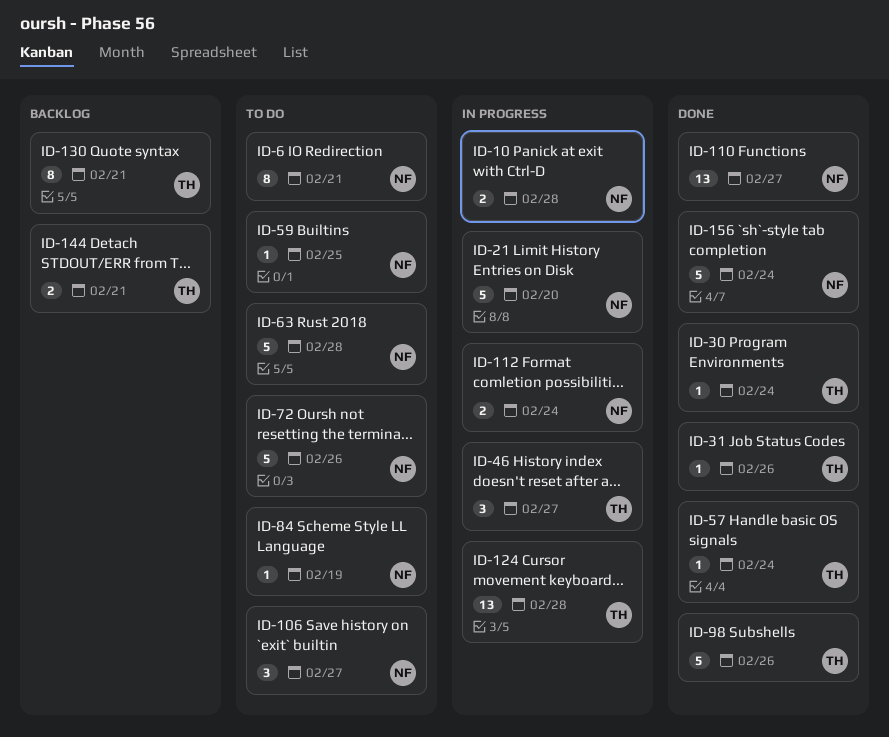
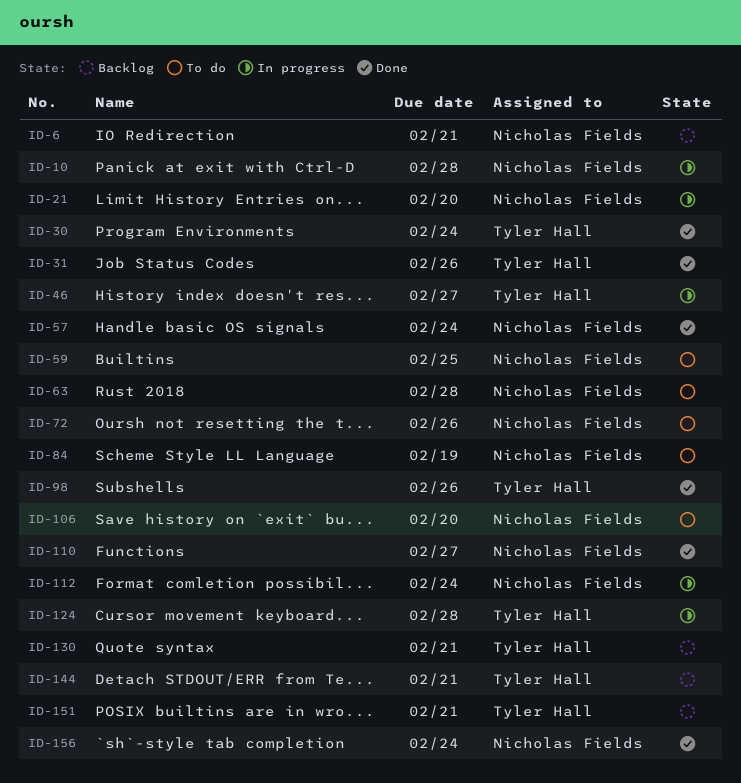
ID-6, status: To do -> Backlog
ID-57, owner: Tyler Hall -> Nicholas Fields
ID-106, due: Feb 27 -> Feb 20
ID-151: none -> present

